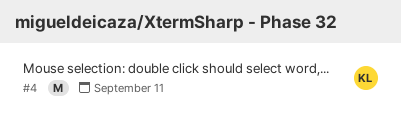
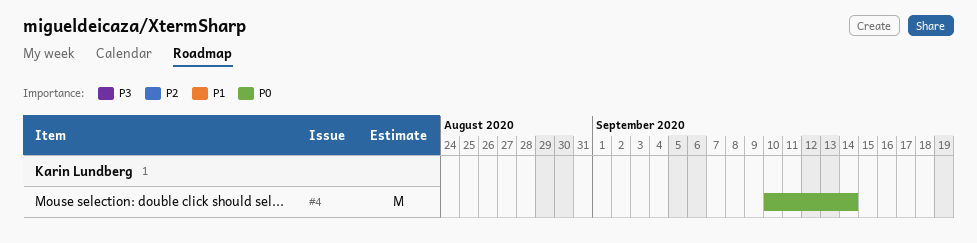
#4, due: Sep 11 -> Sep 14

